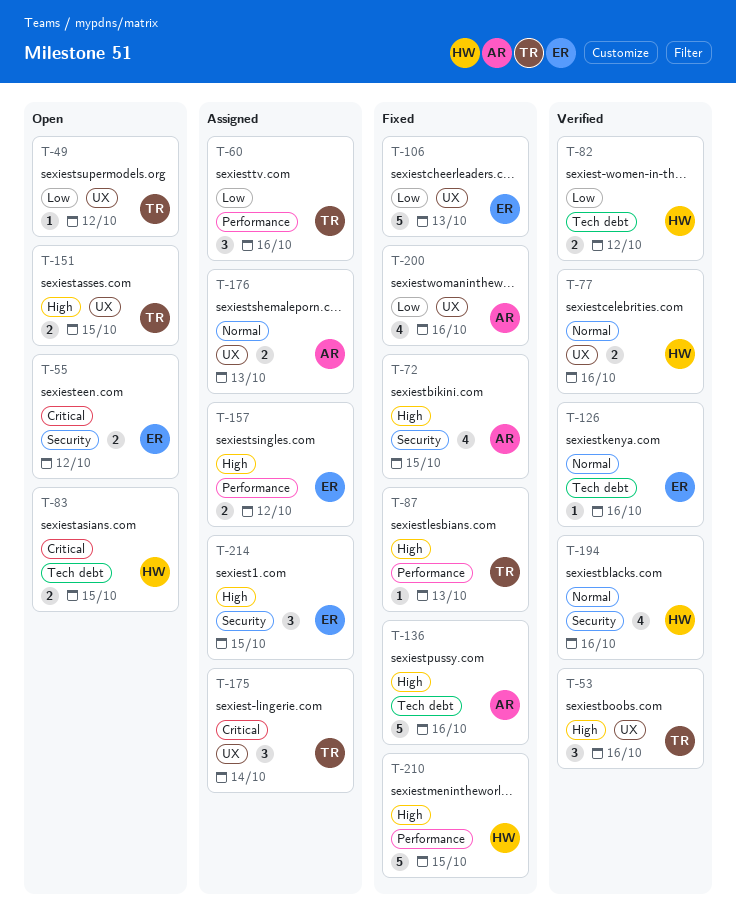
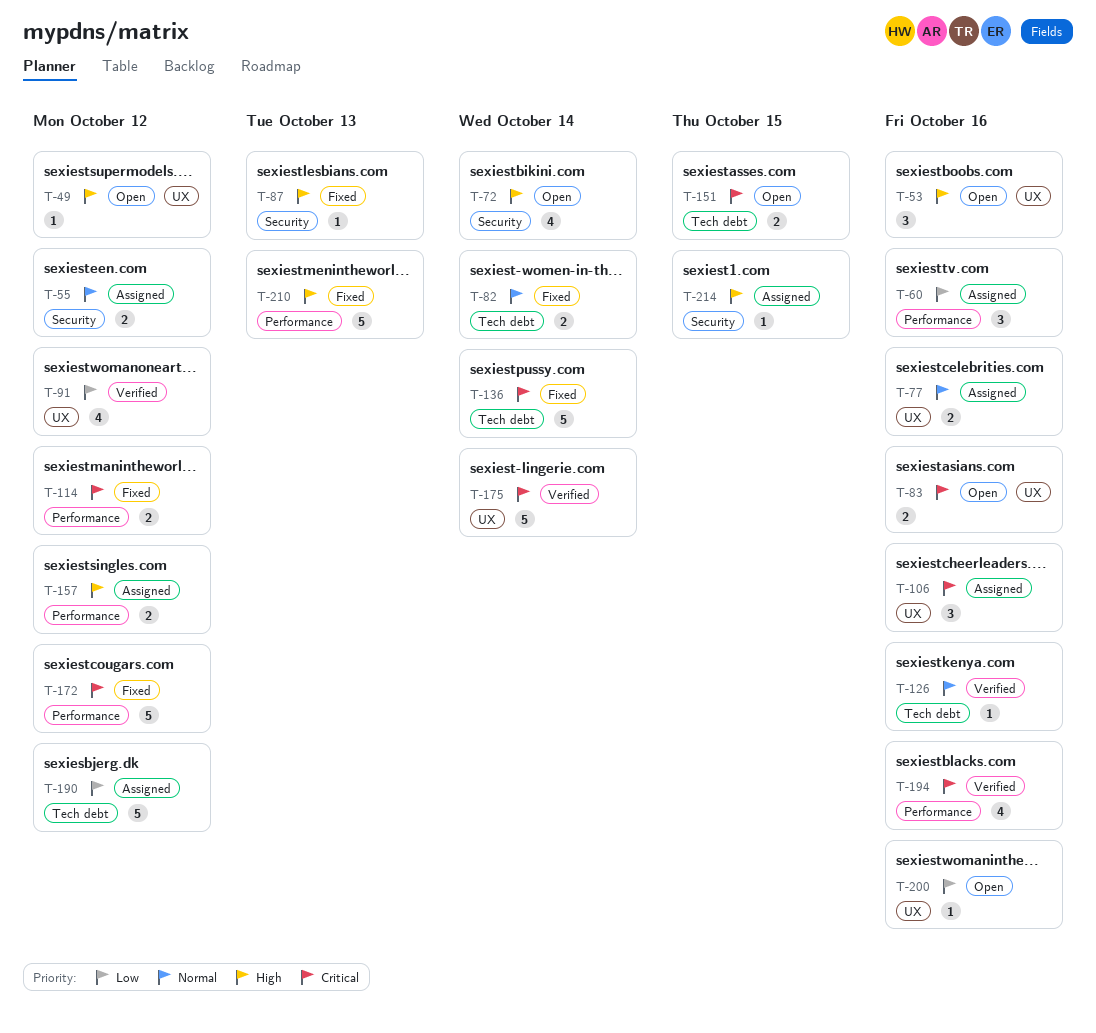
T-49, priority: Low -> High
T-53, status: Verified -> Open
T-55, status: Open -> Assigned
T-55, priority: Critical -> Normal
T-72, status: Fixed -> Open
T-72, due: Oct 15 -> Oct 14
T-77, status: Verified -> Assigned
T-82, status: Verified -> Fixed
T-82, priority: Low -> Normal
T-82, due: Oct 12 -> Oct 14
T-83, label: Tech debt -> UX
T-83, due: Oct 15 -> Oct 16
T-87, label: Performance -> Security
T-91: none -> present
T-106, status: Fixed -> Assigned
T-106, priority: Low -> Critical
T-106, estimate: 5 -> 3
T-106, due: Oct 13 -> Oct 16
T-114: none -> present
T-136, priority: High -> Critical
T-136, due: Oct 16 -> Oct 14
T-151, priority: High -> Critical
T-151, label: UX -> Tech debt
T-172: none -> present
T-175, status: Assigned -> Verified
T-175, estimate: 3 -> 5
T-176: present -> none
T-190: none -> present
T-194, priority: Normal -> Critical
T-194, label: Security -> Performance
T-200, status: Fixed -> Open
T-200, estimate: 4 -> 1
T-210, due: Oct 15 -> Oct 13
T-214, estimate: 3 -> 1

